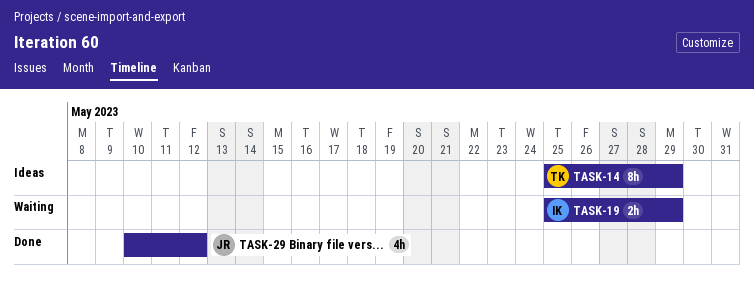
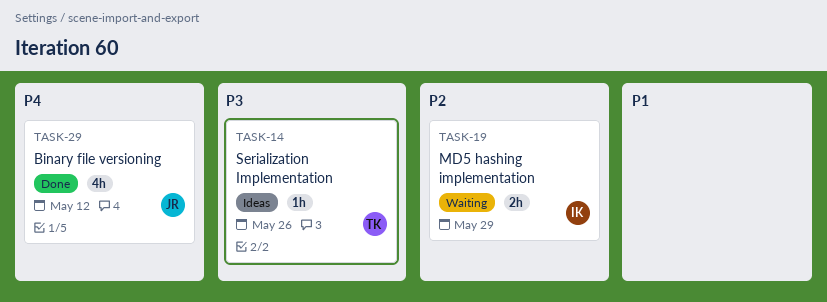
TASK-14, estimate: 8h -> 1h
TASK-14, due: May 29 -> May 26

